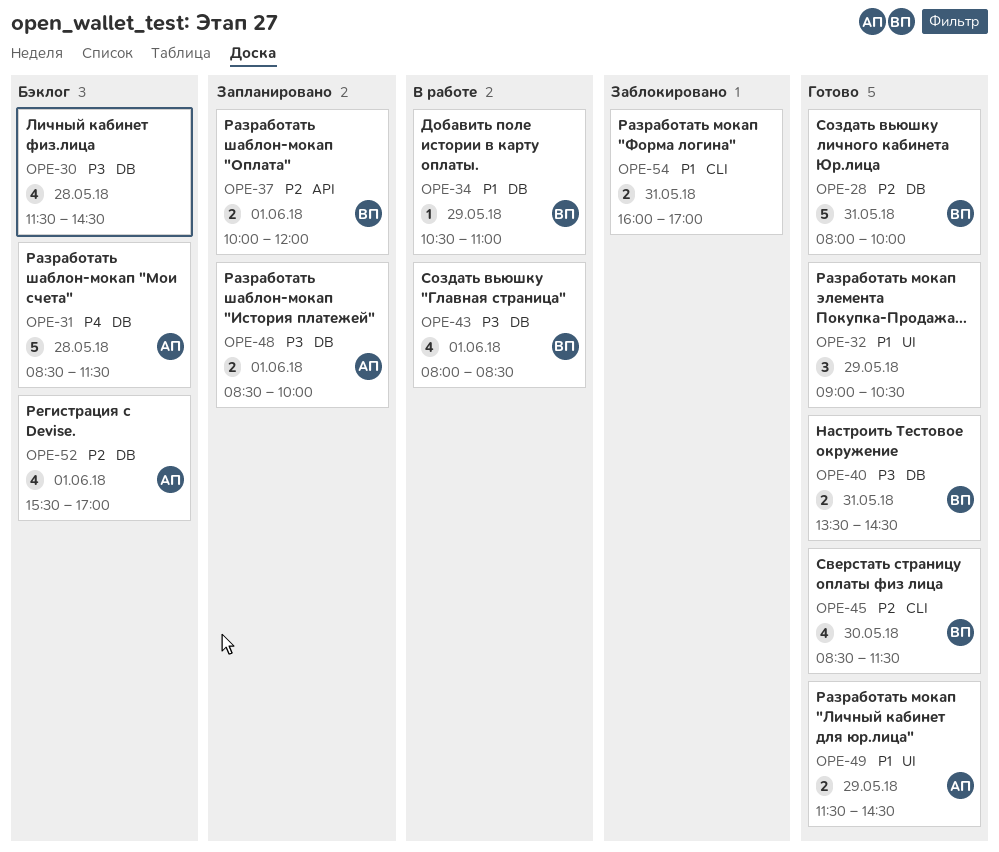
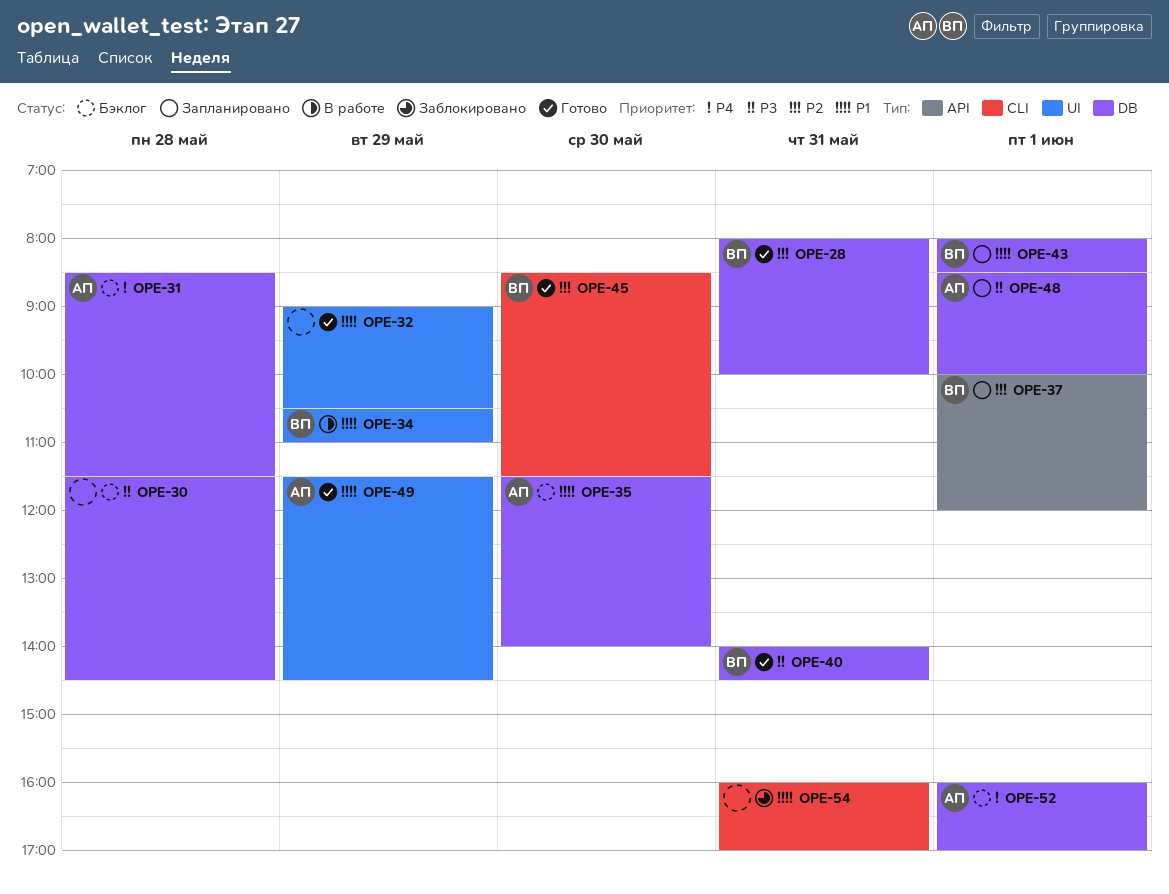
OPE-34, label: DB -> UI
OPE-35: none -> present
OPE-40, begins: 13:30 -> 14:00
OPE-43, status: В работе -> Запланировано
OPE-43, priority: P3 -> P1
OPE-52, priority: P2 -> P4
OPE-52, begins: 15:30 -> 16:00

